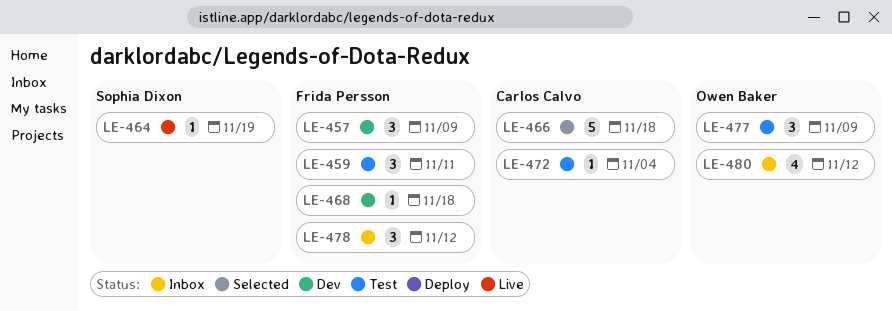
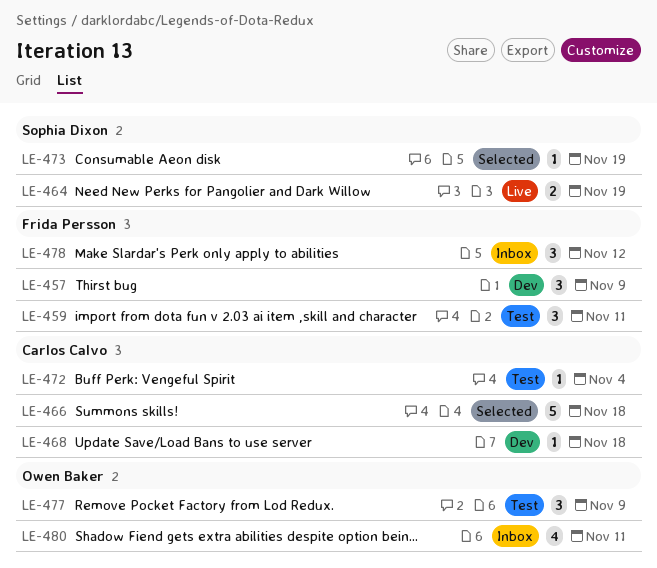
LE-464, estimate: 1 -> 2
LE-468, owner: Frida Persson -> Carlos Calvo
LE-473: none -> present
LE-480, due: Nov 12 -> Nov 11

